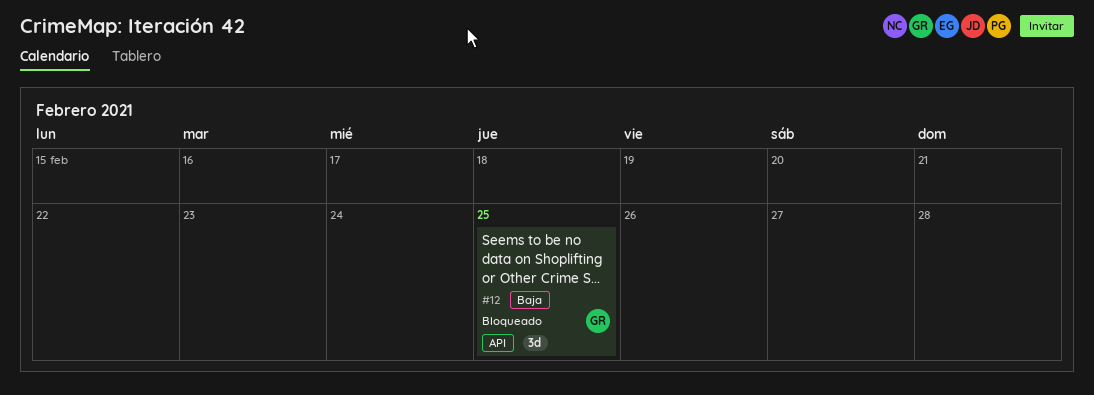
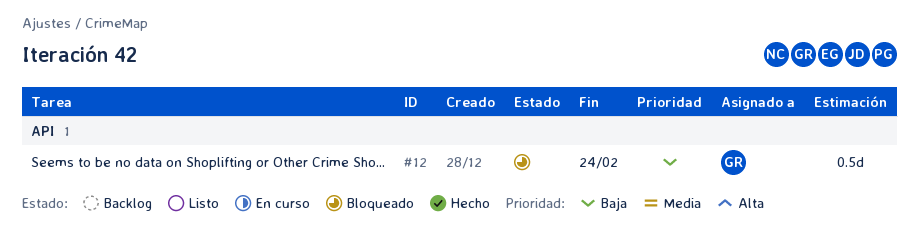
#12, estimate: 3d -> 0.5d
#12, due: Feb 25 -> Feb 24

